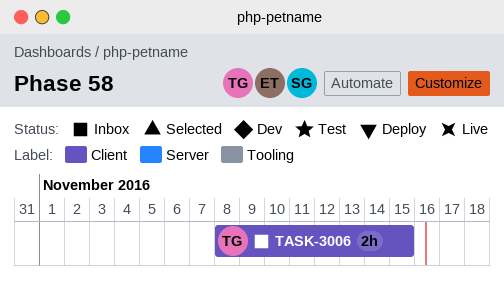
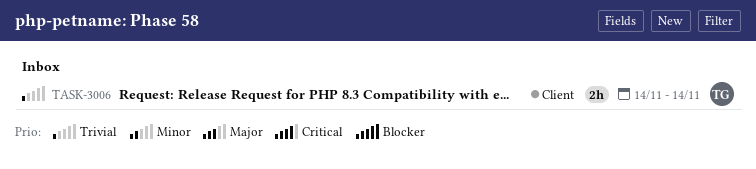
TASK-3006, start: Nov 8 -> Nov 14
TASK-3006, due: Nov 15 -> Nov 14

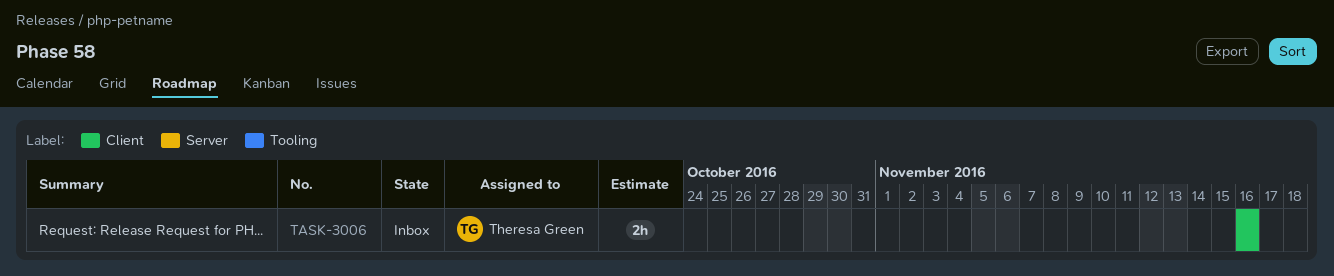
TASK-3006, start: Nov 14 -> Nov 16
TASK-3006, due: Nov 14 -> Nov 16

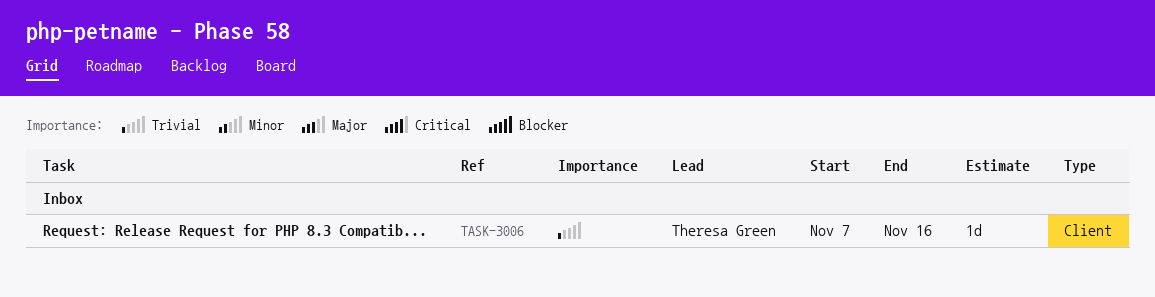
TASK-3006, estimate: 2h -> 1d
TASK-3006, start: Nov 16 -> Nov 7

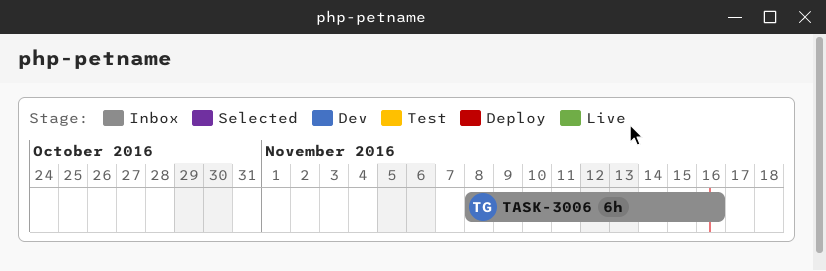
TASK-3006, estimate: 1d -> 6h
TASK-3006, start: Nov 7 -> Nov 8

